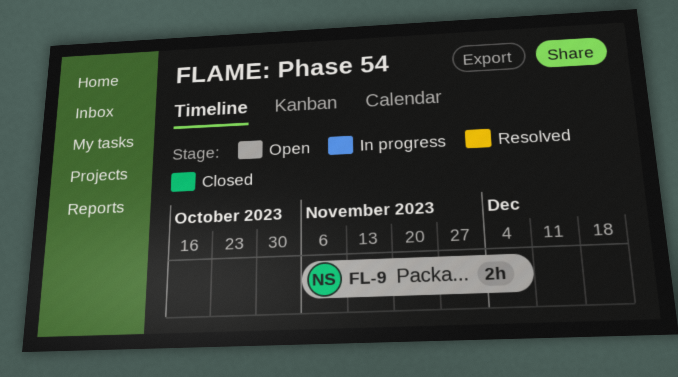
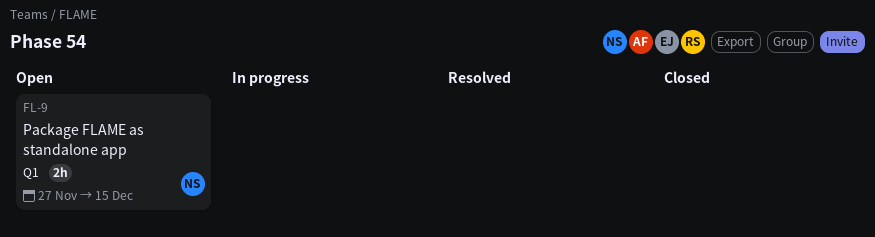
FL-9, start: Nov 6 -> Nov 27
FL-9, due: Dec 8 -> Dec 15

